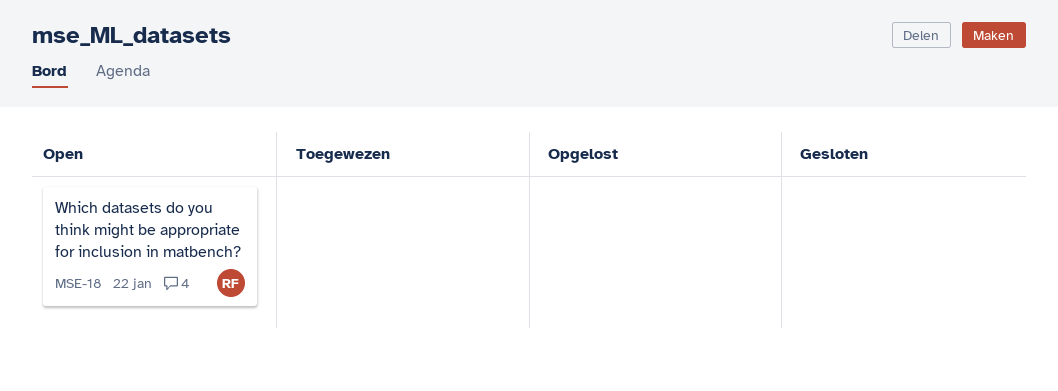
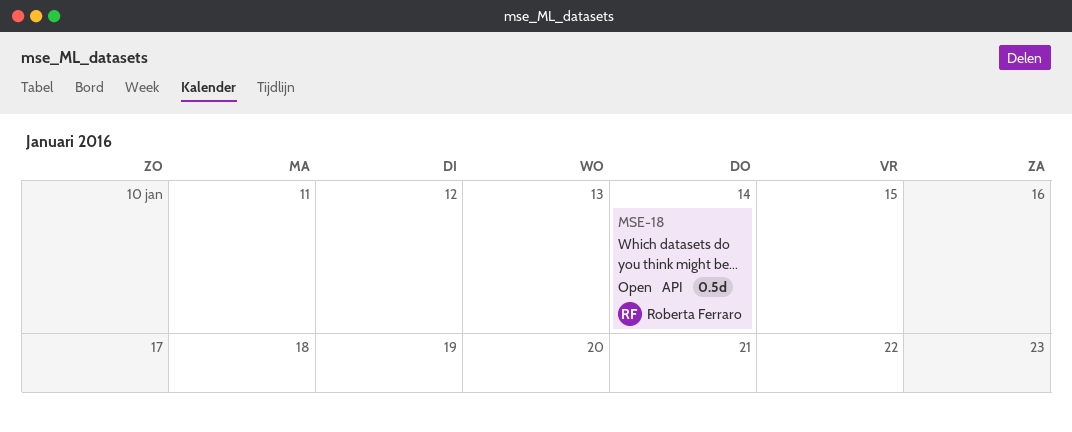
MSE-18, due: Jan 22 -> Jan 14

